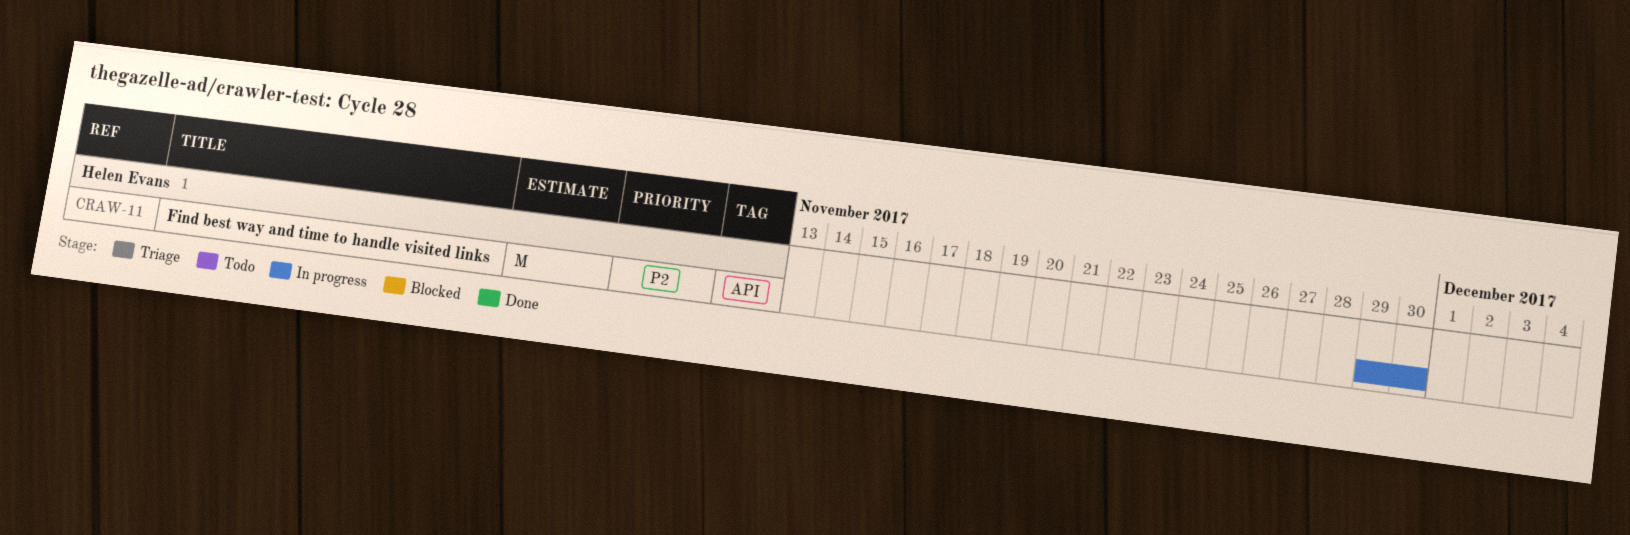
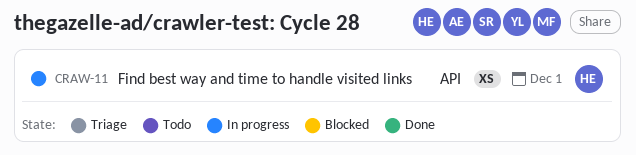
CRAW-11, estimate: M -> XS
CRAW-11, due: Nov 30 -> Dec 1

